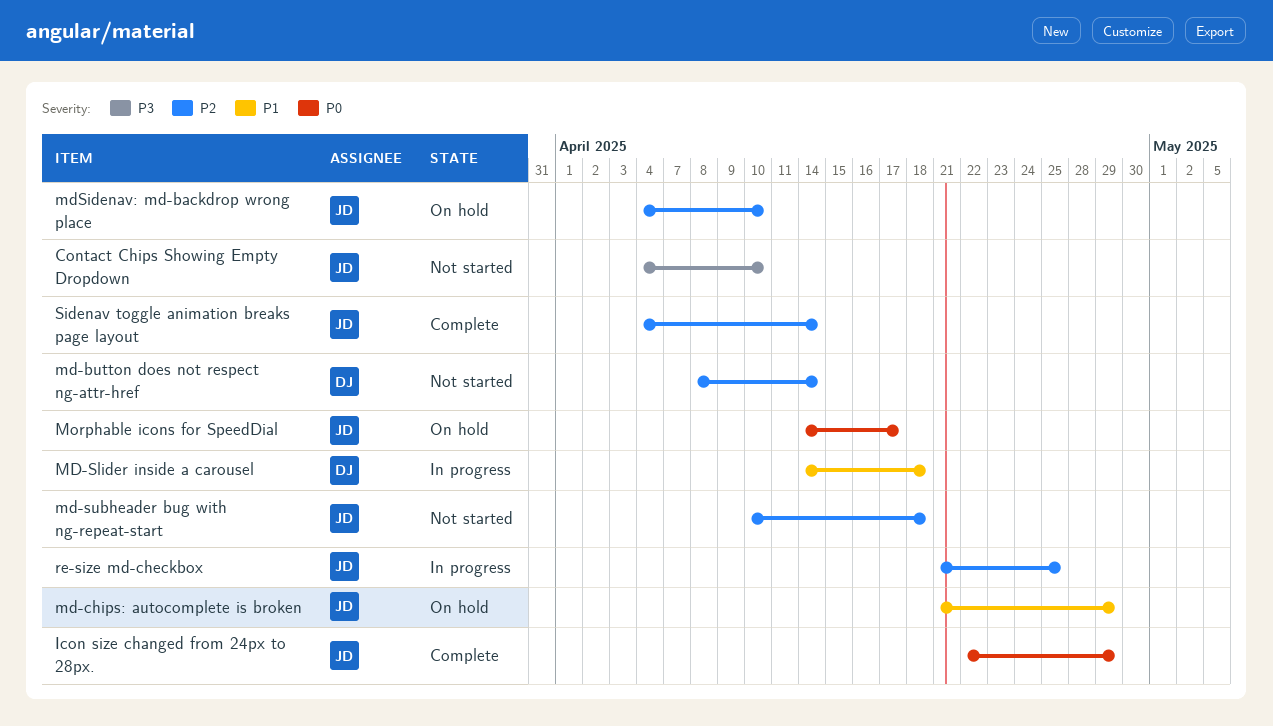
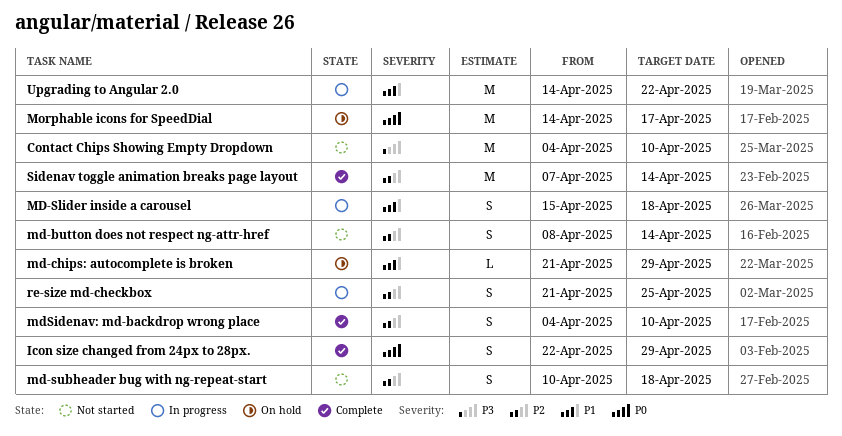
MD-Slider inside a carousel, start: Apr 14 -> Apr 15
mdSidenav: md-backdrop wrong place, status: On hold -> Complete
Sidenav toggle animation breaks page layout, start: Apr 4 -> Apr 7
Upgrading to Angular 2.0: none -> present

